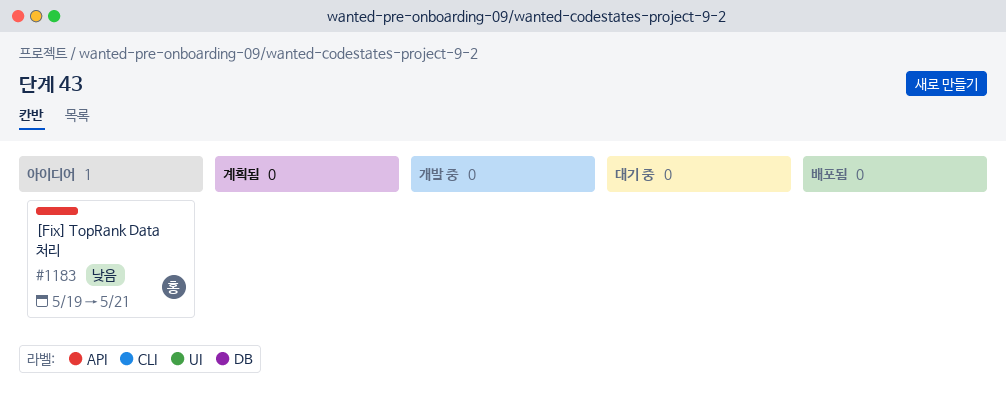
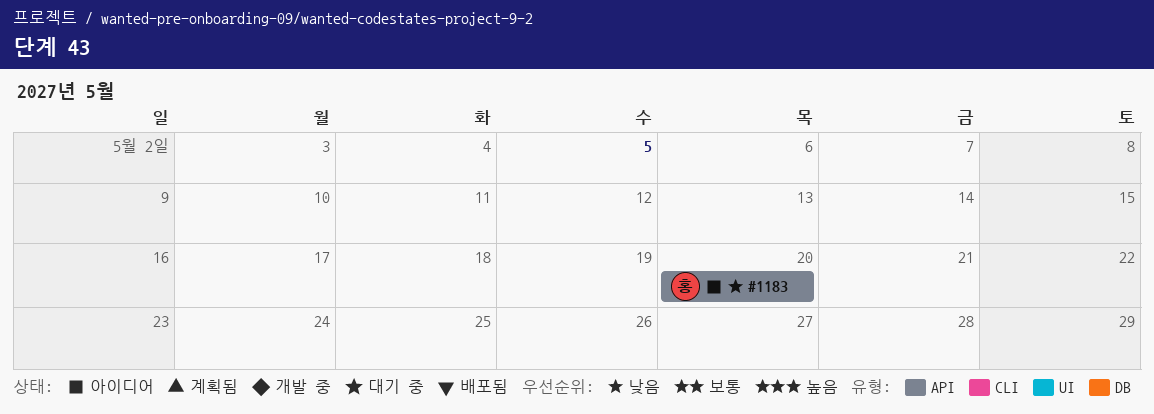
#1183, start: May 19 -> May 20
#1183, due: May 21 -> May 20

